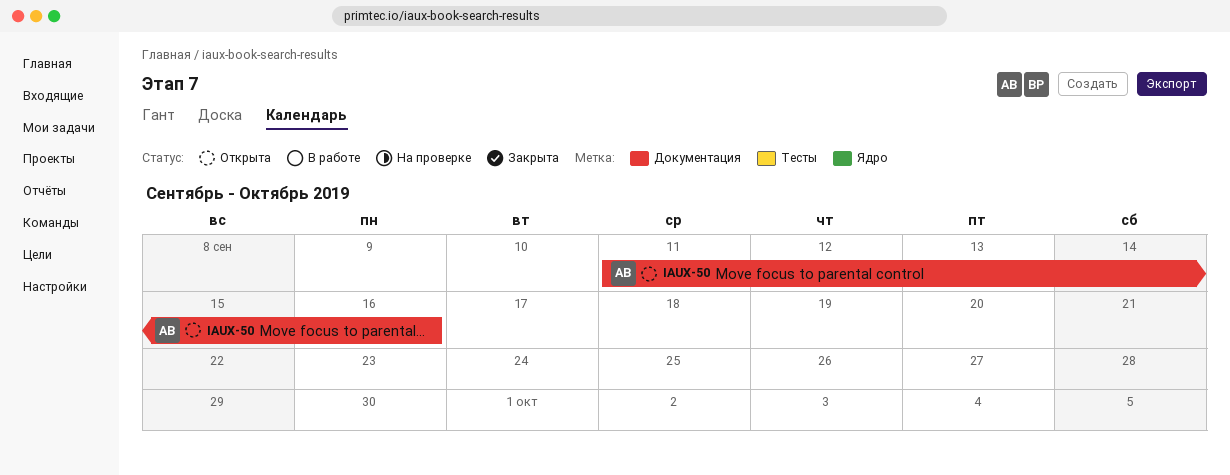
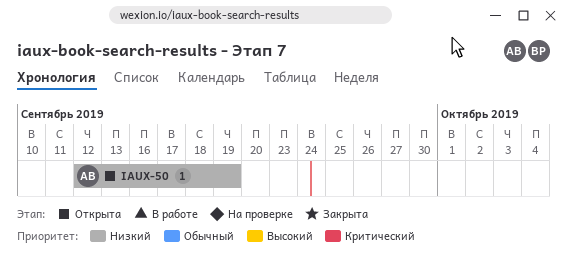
IAUX-50, start: Sep 11 -> Sep 12
IAUX-50, due: Sep 16 -> Sep 19

